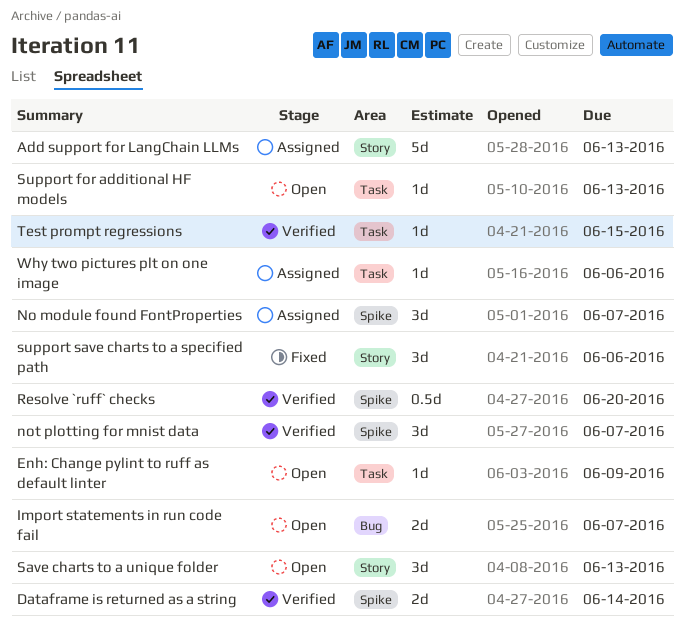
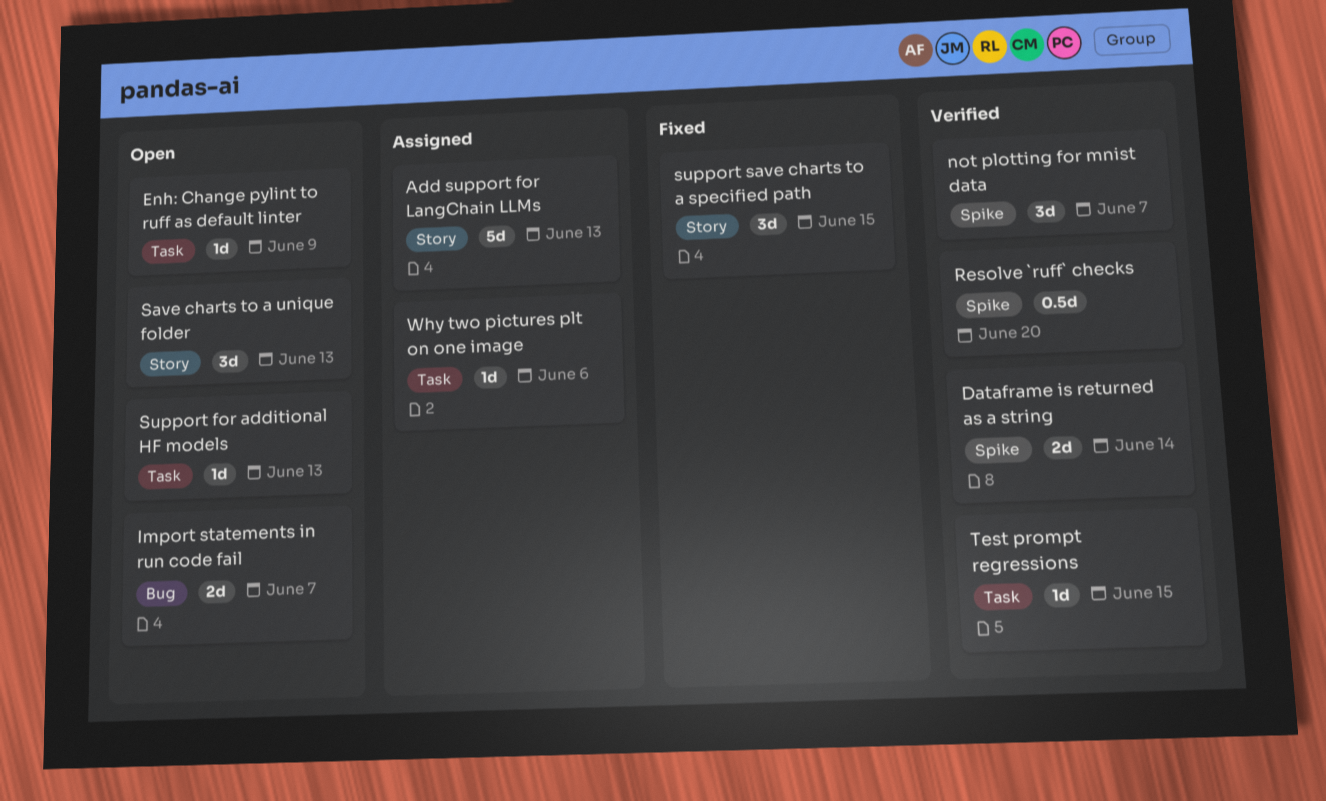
No module found FontProperties: present -> none
support save charts to a specified path, due: Jun 6 -> Jun 15

